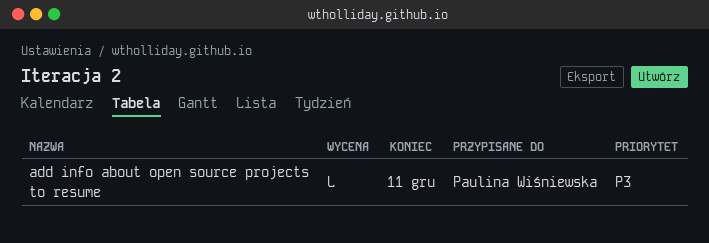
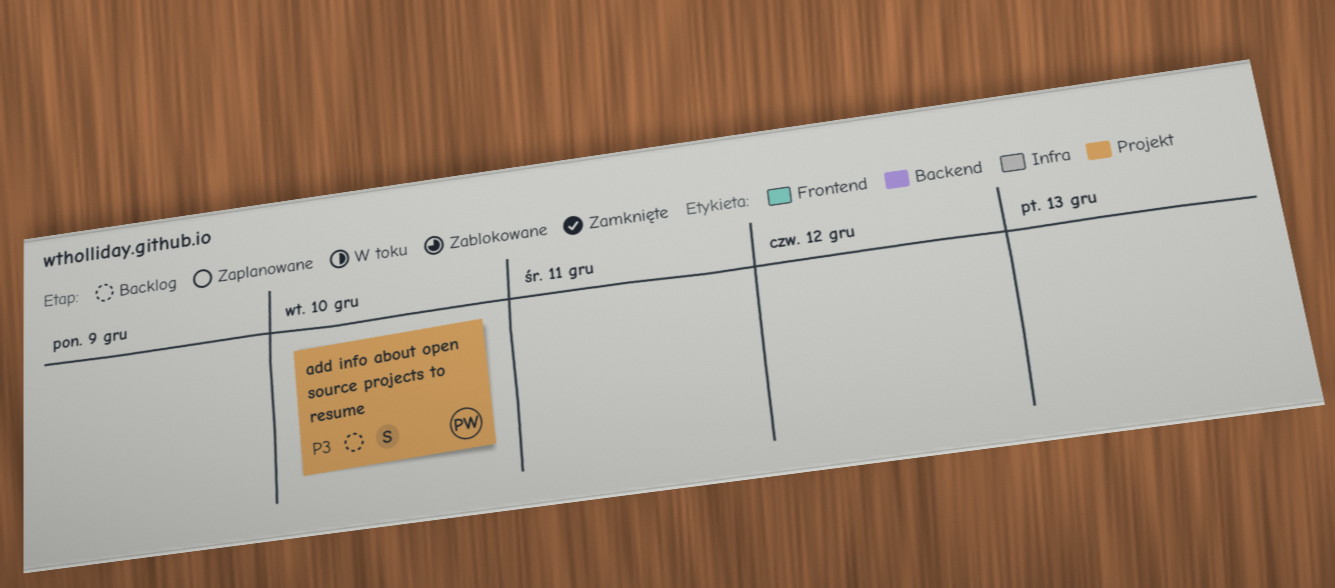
add info about open source projects to resume, estimate: L -> S
add info about open source projects to resume, due: Dec 11 -> Dec 10

